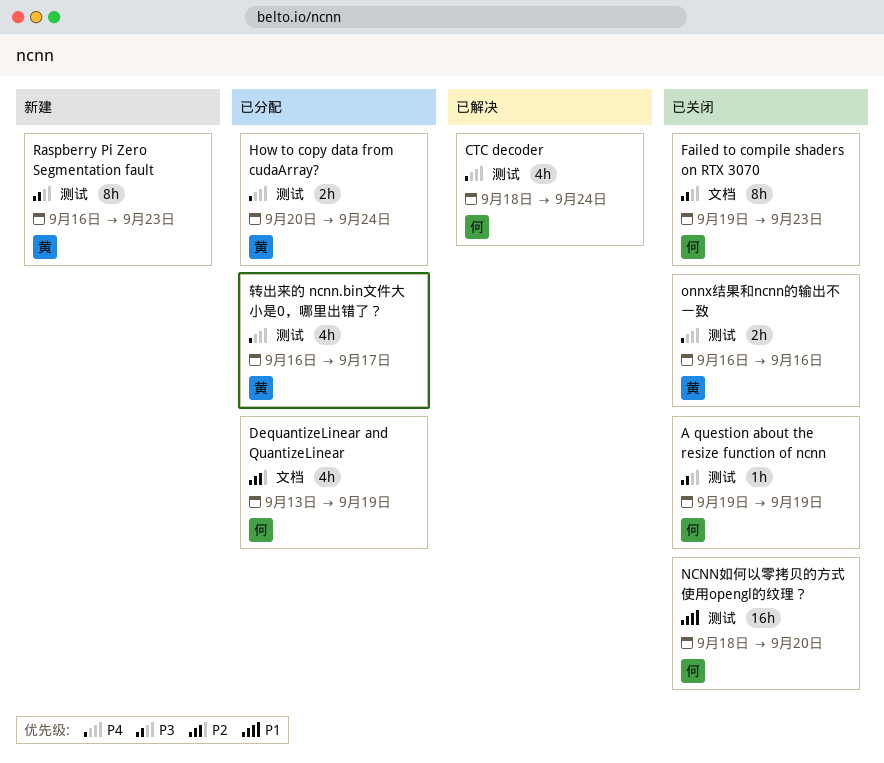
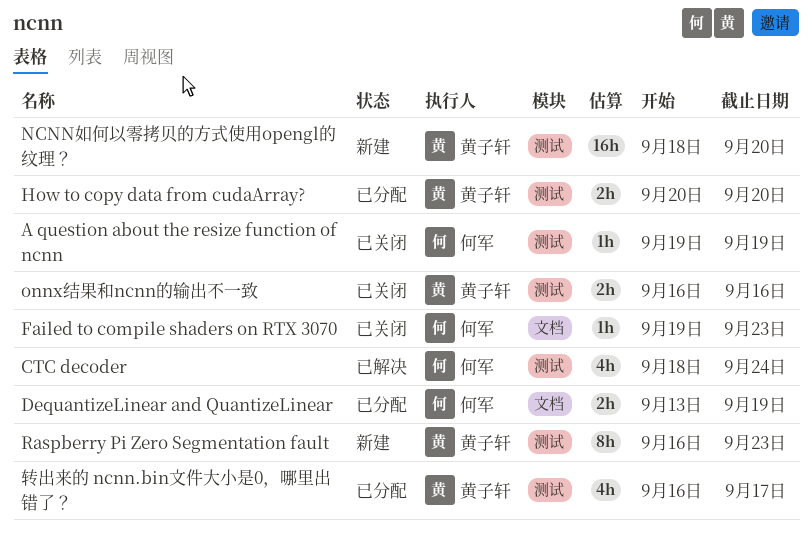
DequantizeLinear and QuantizeLinear, estimate: 4h -> 2h
Failed to compile shaders on RTX 3070, estimate: 8h -> 1h
How to copy data from cudaArray?, due: Sep 24 -> Sep 20
NCNN如何以零拷贝的方式使用opengl的纹理？, status: 已关闭 -> 新建
NCNN如何以零拷贝的方式使用opengl的纹理？, owner: 何军 -> 黄子轩

